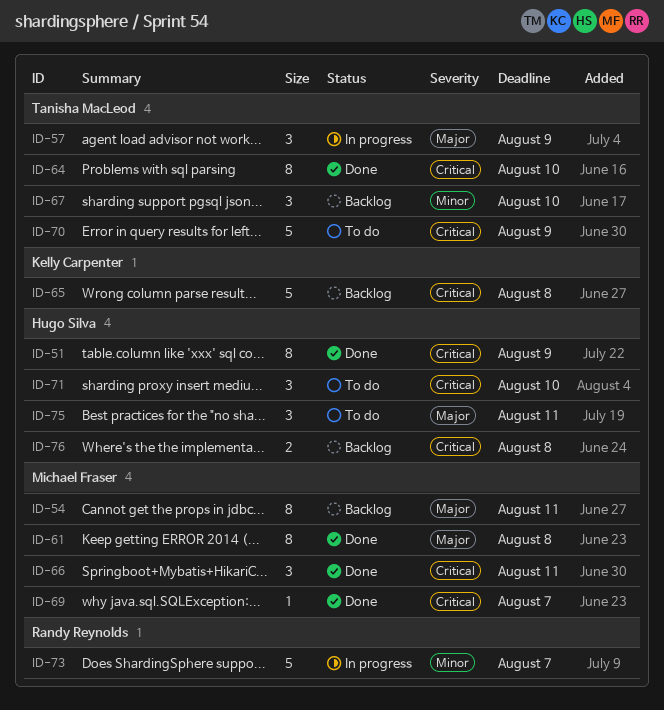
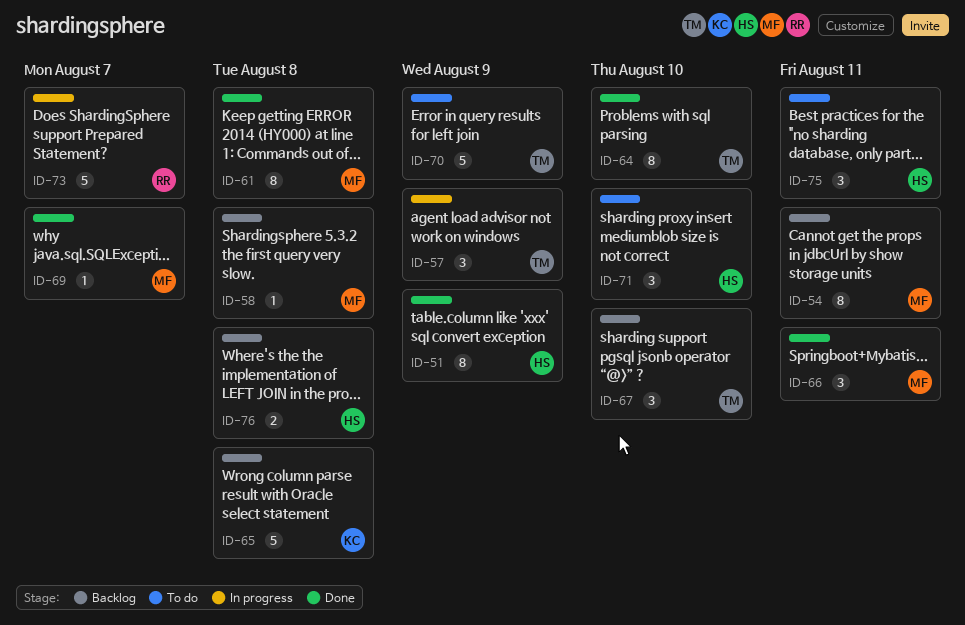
ID-58: none -> present

